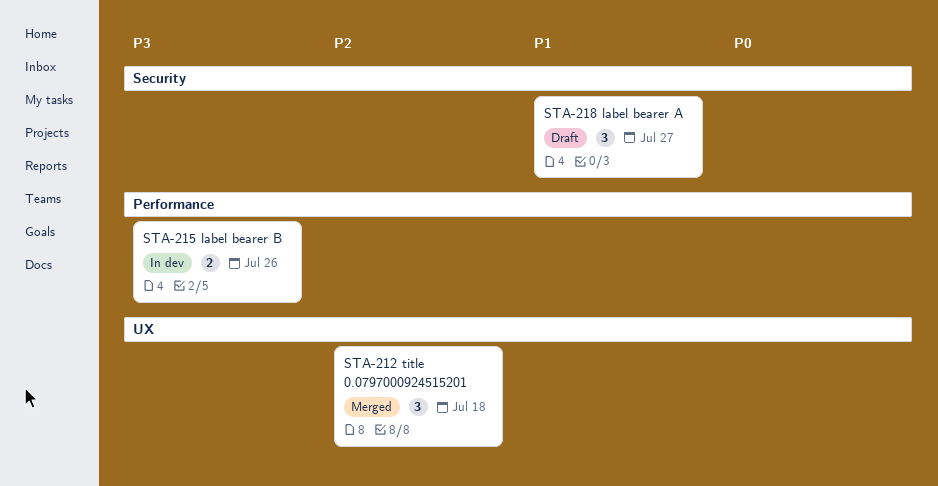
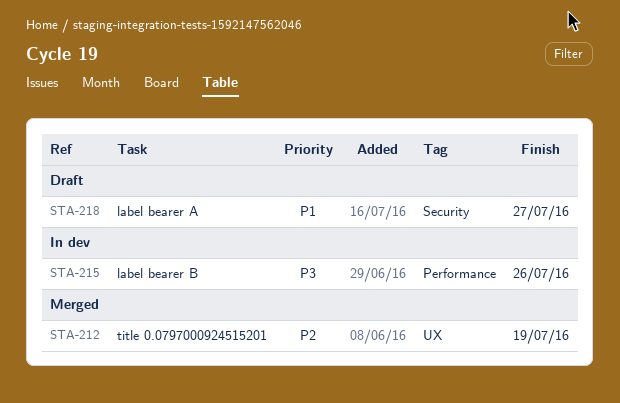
STA-212, due: Jul 18 -> Jul 19

